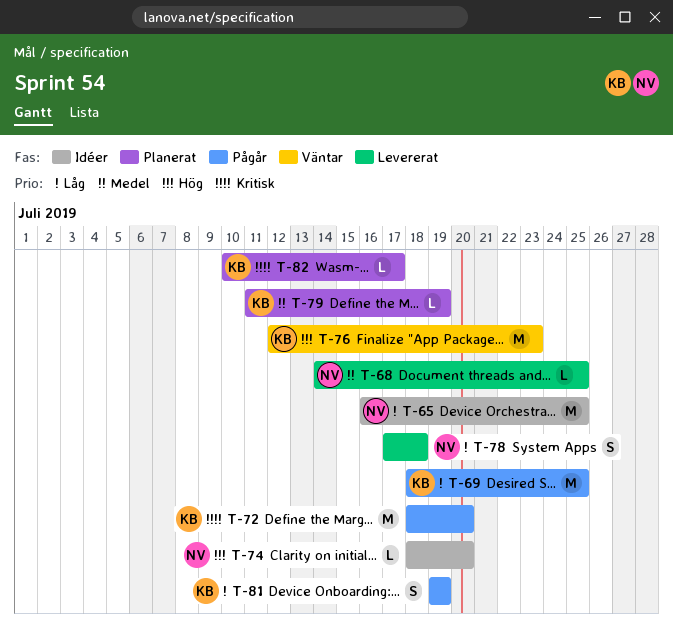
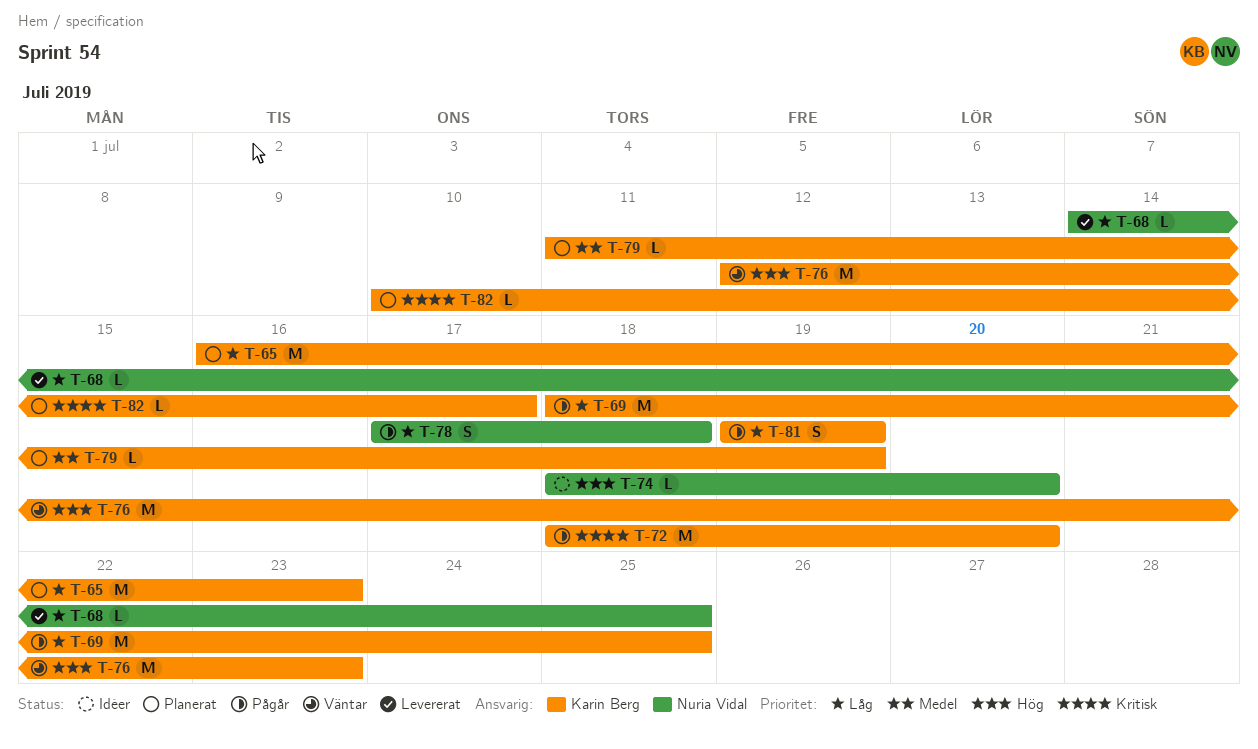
T-65, status: Idéer -> Planerat
T-65, owner: Nuria Vidal -> Karin Berg
T-65, due: Jul 25 -> Jul 23
T-68, priority: Medel -> Låg
T-78, status: Levererat -> Pågår

